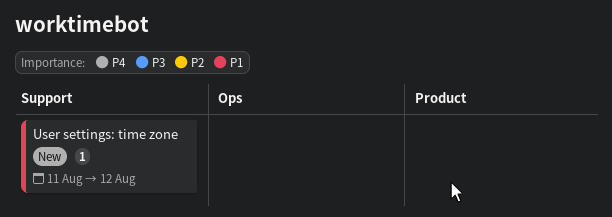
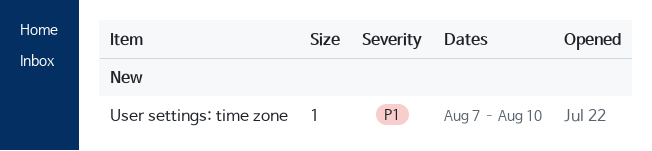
User settings: time zone, start: Aug 11 -> Aug 7
User settings: time zone, due: Aug 12 -> Aug 10

